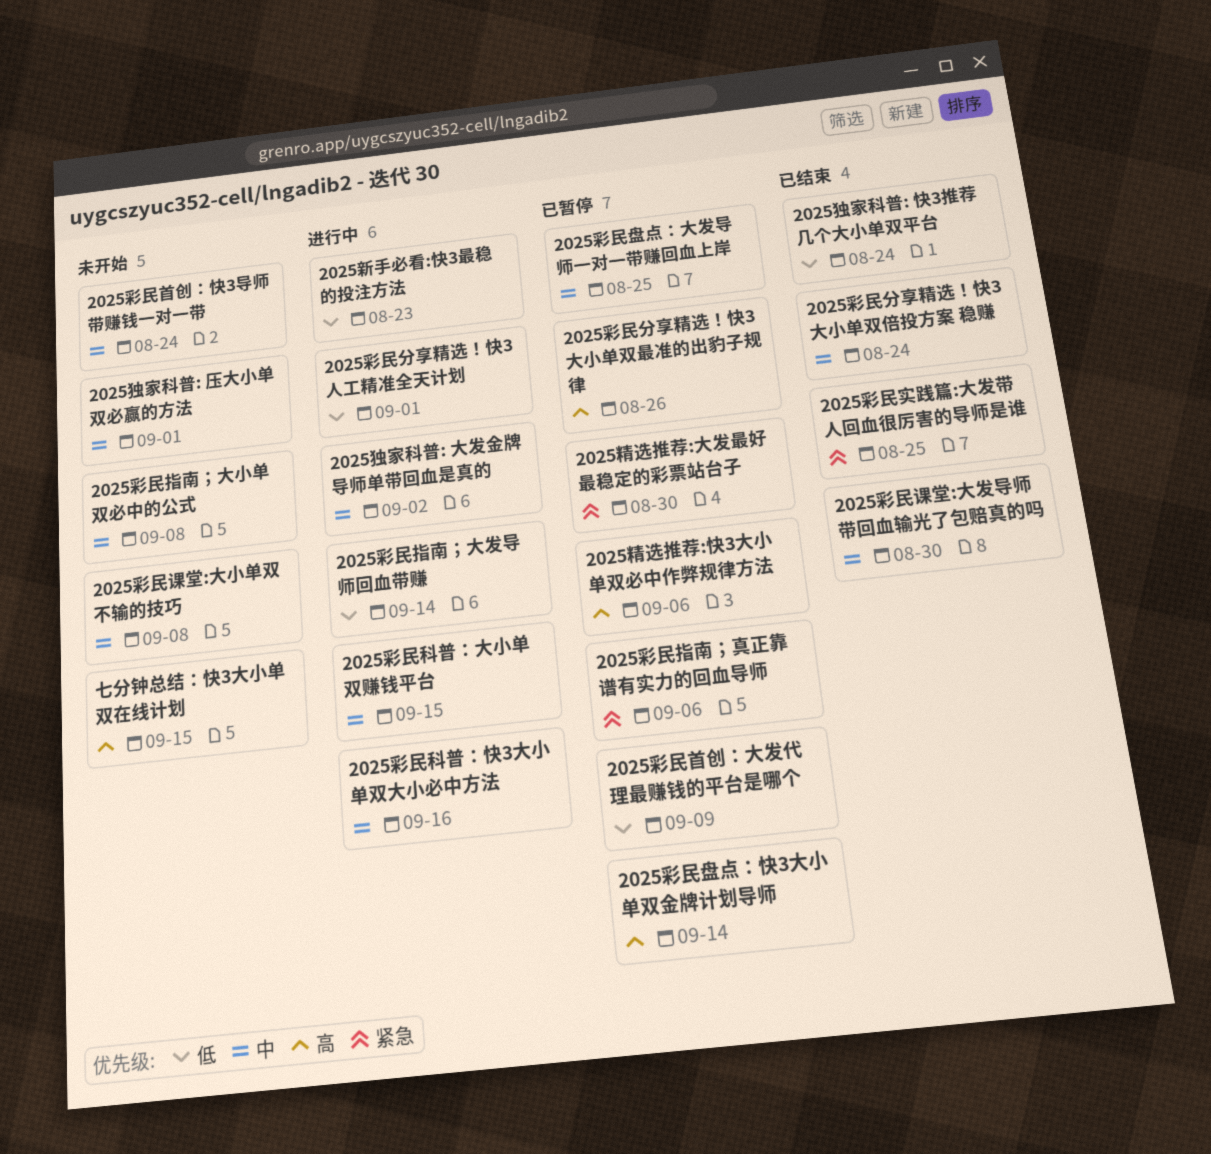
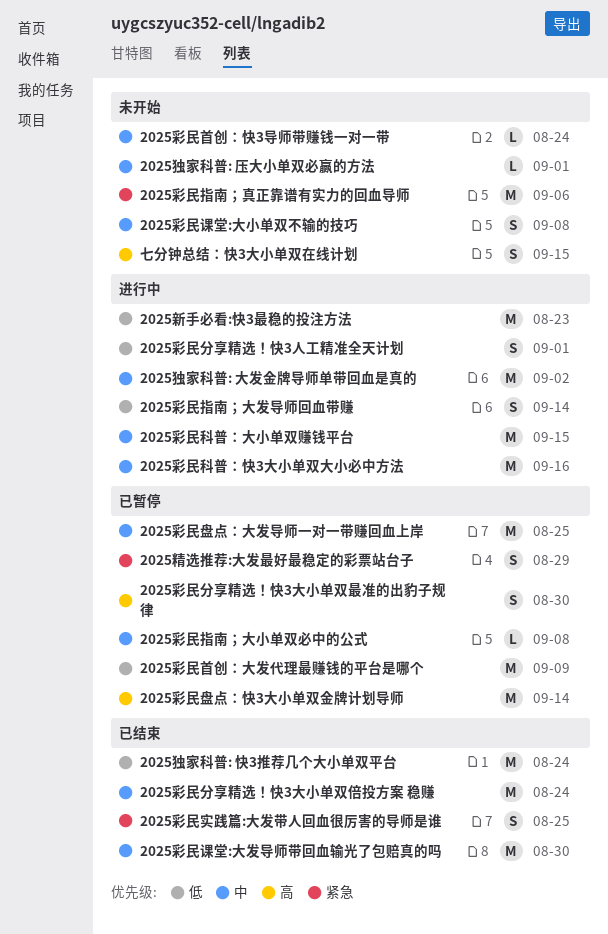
2025彩民分享精选！快3大小单双最准的出豹子规律, due: Aug 26 -> Aug 30
2025彩民指南；大小单双必中的公式, status: 未开始 -> 已暂停
2025彩民指南；真正靠谱有实力的回血导师, status: 已暂停 -> 未开始
2025精选推荐:大发最好最稳定的彩票站台子, due: Aug 30 -> Aug 29
2025精选推荐:快3大小单双必中作弊规律方法: present -> none

